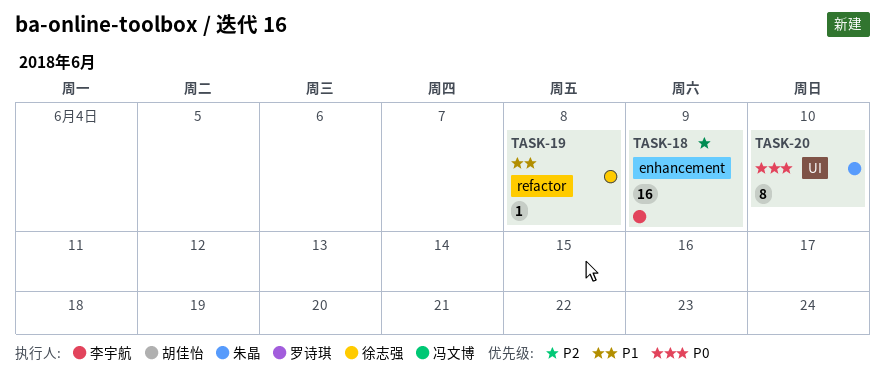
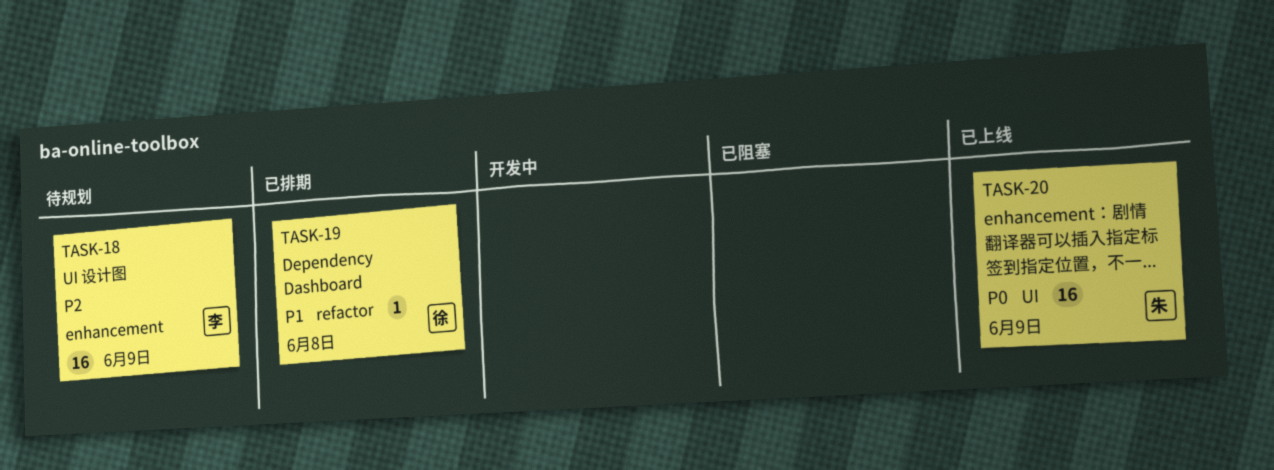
TASK-20, estimate: 8 -> 16
TASK-20, due: Jun 10 -> Jun 9

